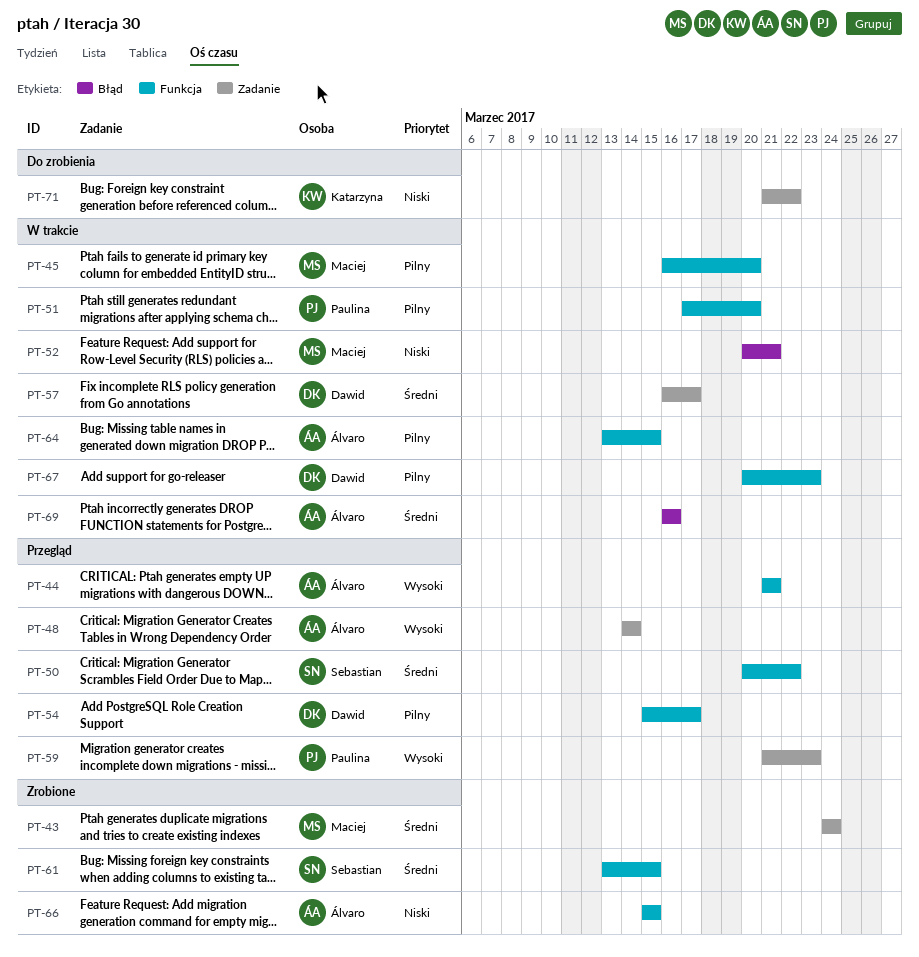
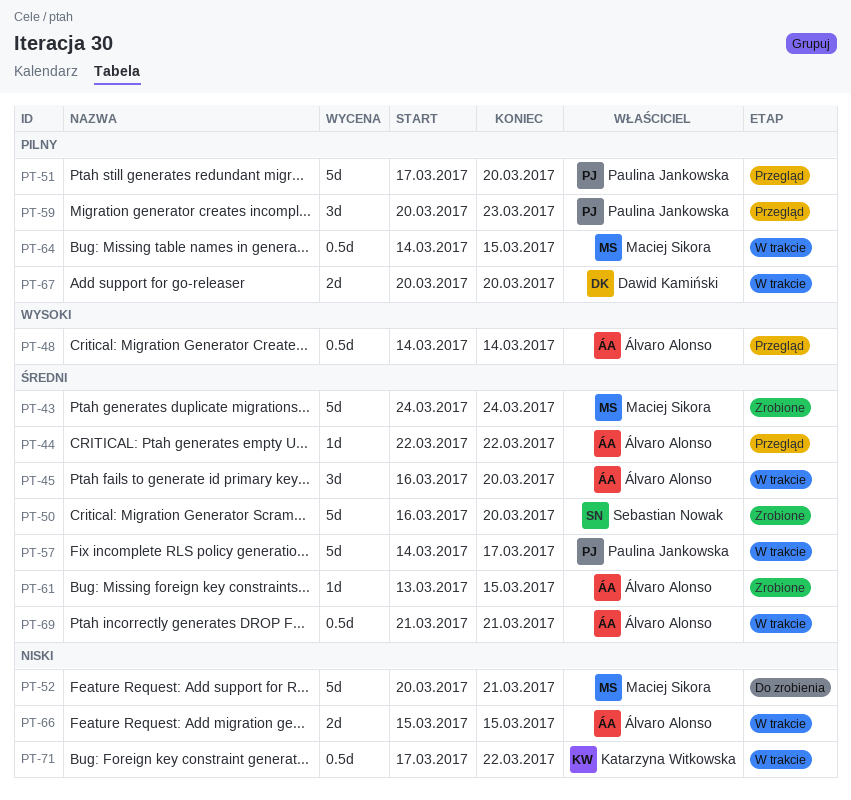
PT-44, priority: Wysoki -> Średni
PT-44, start: Mar 21 -> Mar 22
PT-44, due: Mar 21 -> Mar 22
PT-45, owner: Maciej Sikora -> Álvaro Alonso
PT-45, priority: Pilny -> Średni
PT-50, status: Przegląd -> Zrobione
PT-50, start: Mar 20 -> Mar 16
PT-50, due: Mar 22 -> Mar 20
PT-51, status: W trakcie -> Przegląd
PT-52, status: W trakcie -> Do zrobienia
PT-54: present -> none
PT-57, owner: Dawid Kamiński -> Paulina Jankowska
PT-57, start: Mar 16 -> Mar 14
PT-59, priority: Wysoki -> Pilny
PT-59, start: Mar 21 -> Mar 20
PT-61, owner: Sebastian Nowak -> Álvaro Alonso
PT-64, owner: Álvaro Alonso -> Maciej Sikora
PT-64, start: Mar 13 -> Mar 14
PT-66, status: Zrobione -> W trakcie
PT-67, due: Mar 23 -> Mar 20
PT-69, start: Mar 16 -> Mar 21
PT-69, due: Mar 16 -> Mar 21
PT-71, status: Do zrobienia -> W trakcie
PT-71, start: Mar 21 -> Mar 17

